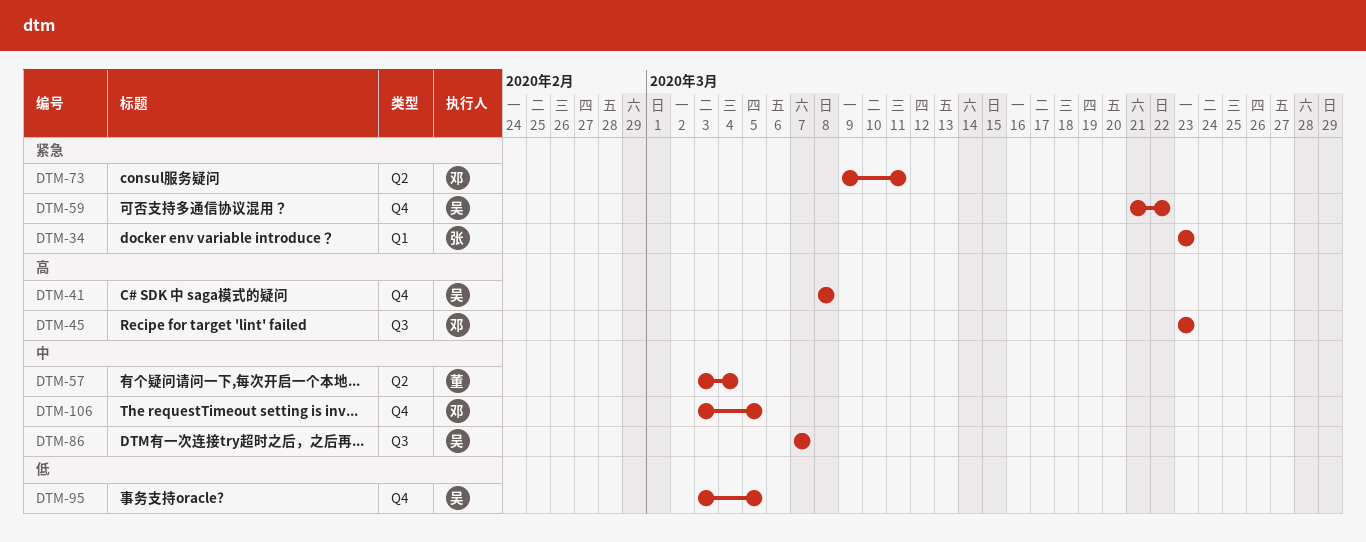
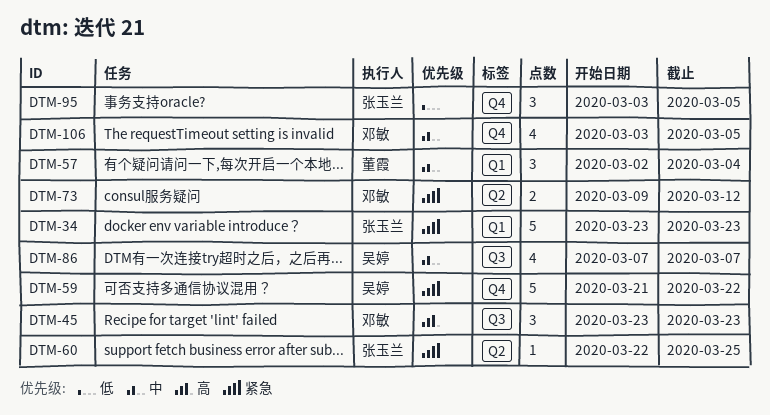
DTM-41: present -> none
DTM-57, label: Q2 -> Q1
DTM-57, start: Mar 3 -> Mar 2
DTM-60: none -> present
DTM-73, due: Mar 11 -> Mar 12
DTM-95, owner: 吴婷 -> 张玉兰

